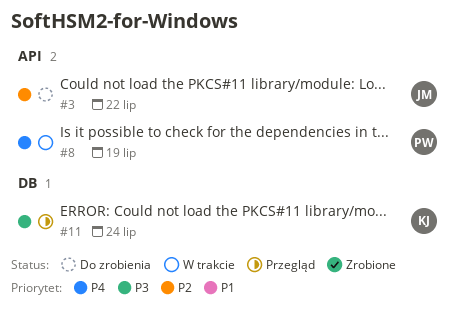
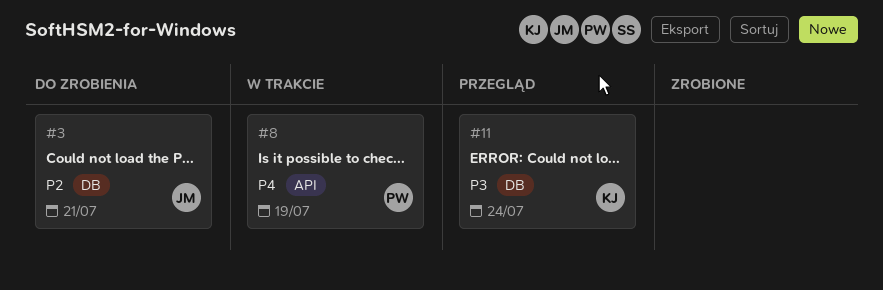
#3, label: API -> DB
#3, due: Jul 22 -> Jul 21

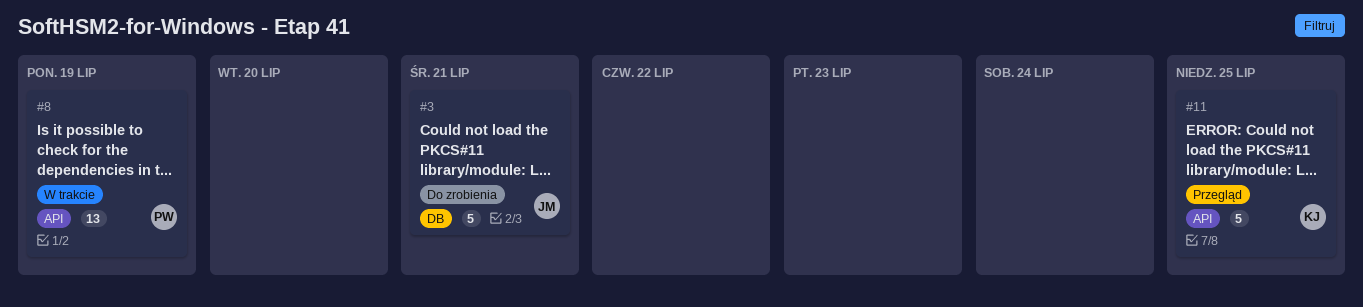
#11, label: DB -> API
#11, due: Jul 24 -> Jul 25

